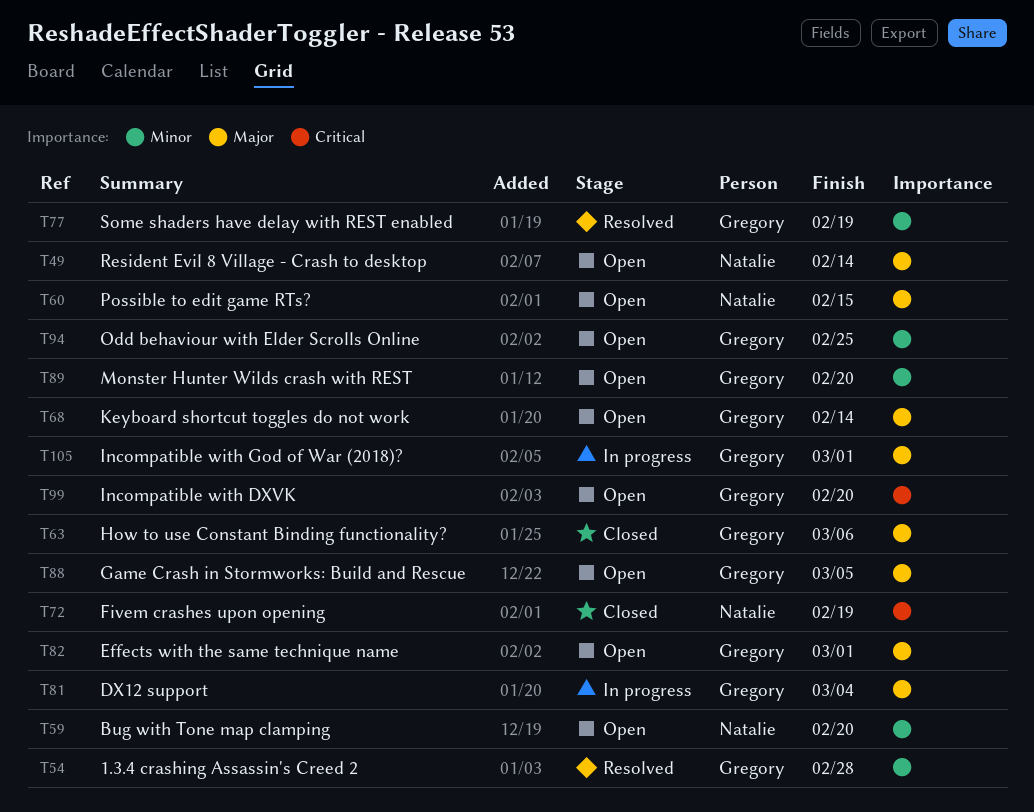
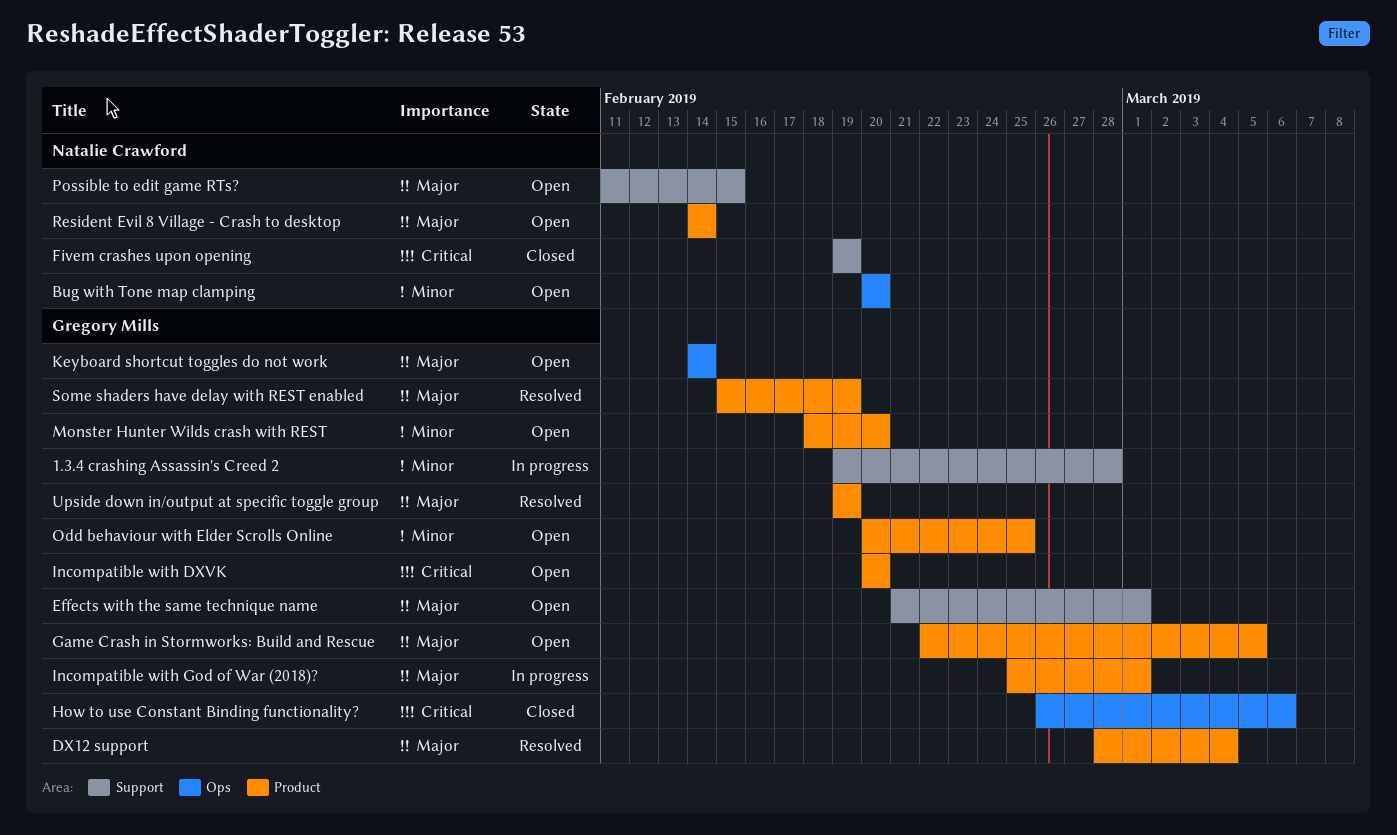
1.3.4 crashing Assassin's Creed 2, status: Resolved -> In progress
DX12 support, status: In progress -> Resolved
How to use Constant Binding functionality?, priority: Major -> Critical
Some shaders have delay with REST enabled, priority: Minor -> Major
Upside down in/output at specific toggle group: none -> present

